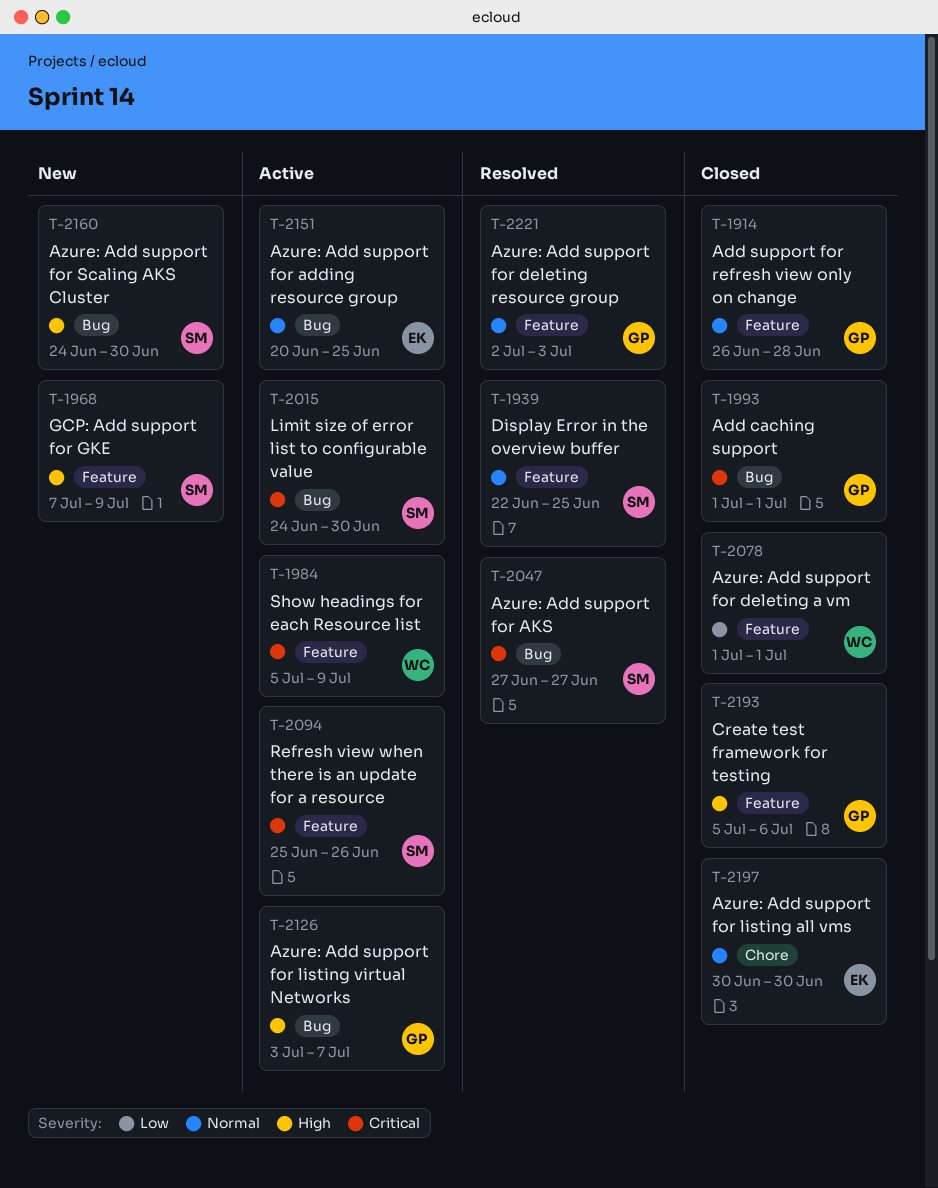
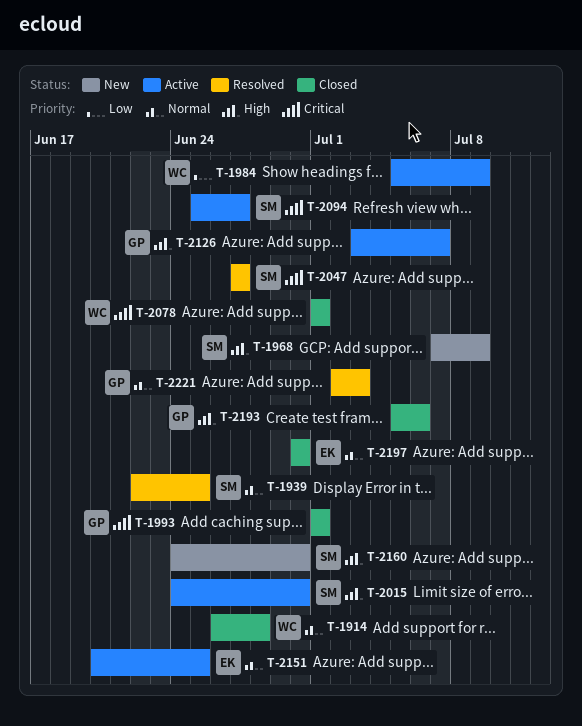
T-1914, owner: GP -> WC
T-1984, priority: Critical -> Low
T-2015, priority: Critical -> High
T-2078, priority: Low -> Critical
T-2094, due: Jun 26 -> Jun 27

